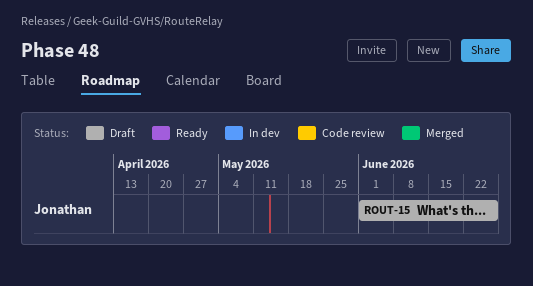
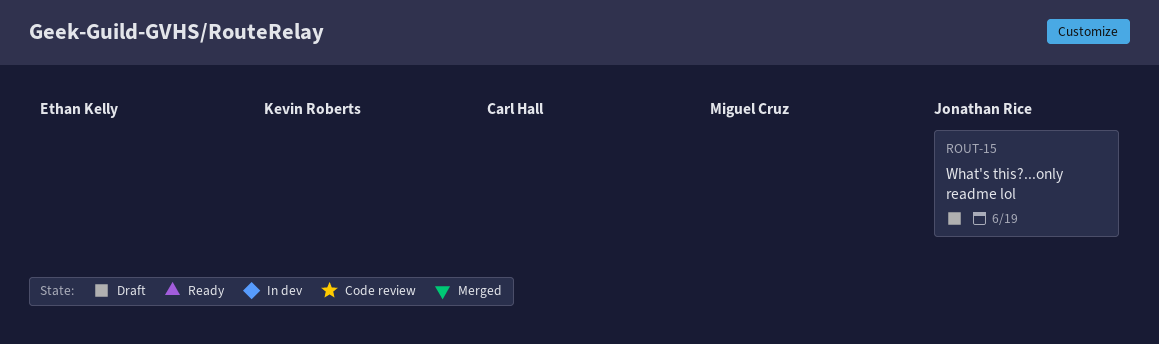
ROUT-15, due: Jun 26 -> Jun 19

